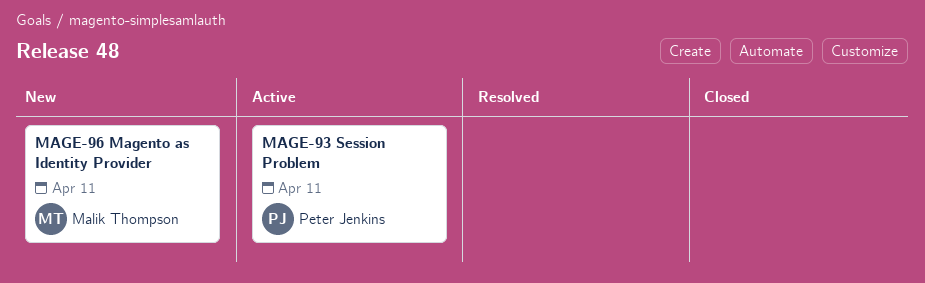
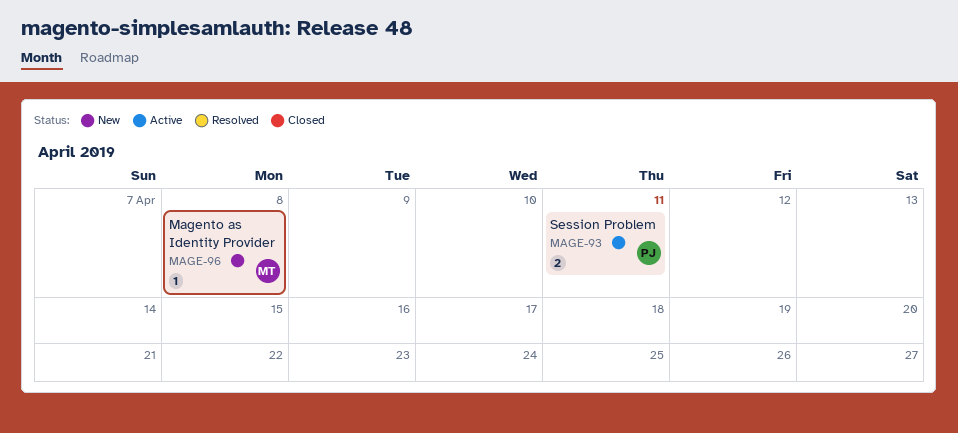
MAGE-96, due: Apr 11 -> Apr 8

